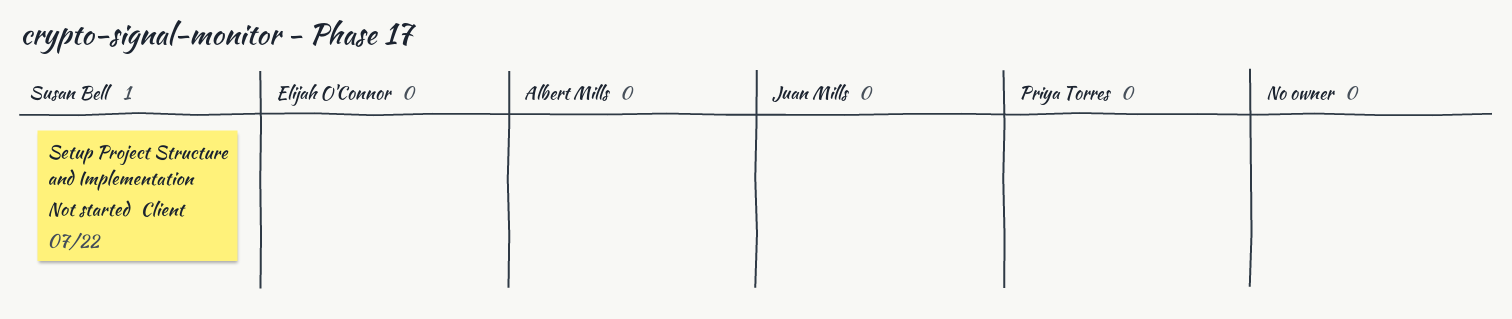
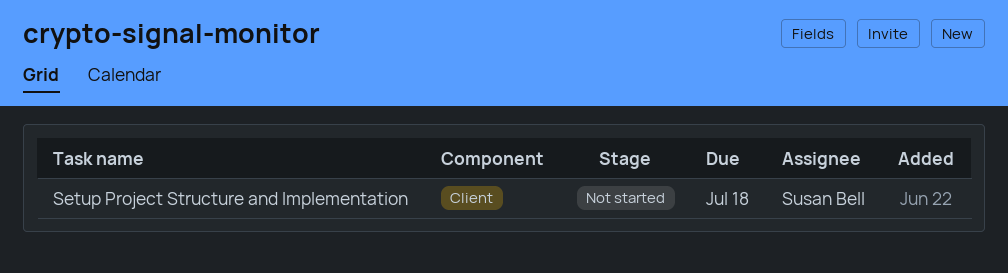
Setup Project Structure and Implementation, due: Jul 22 -> Jul 18

